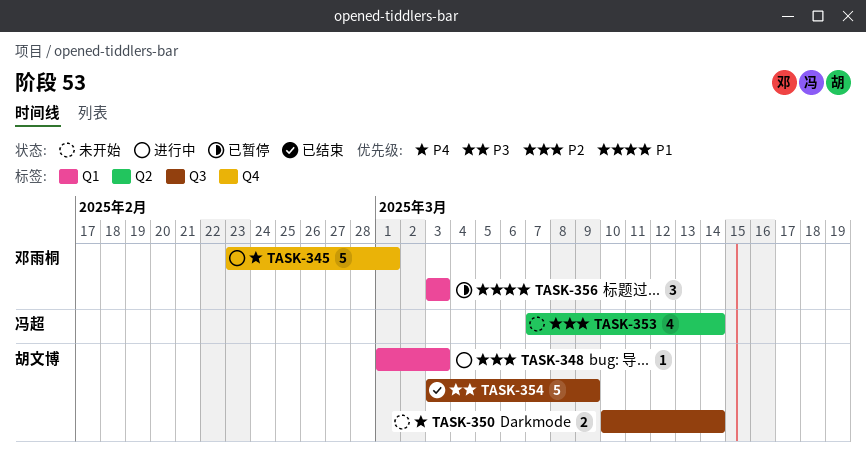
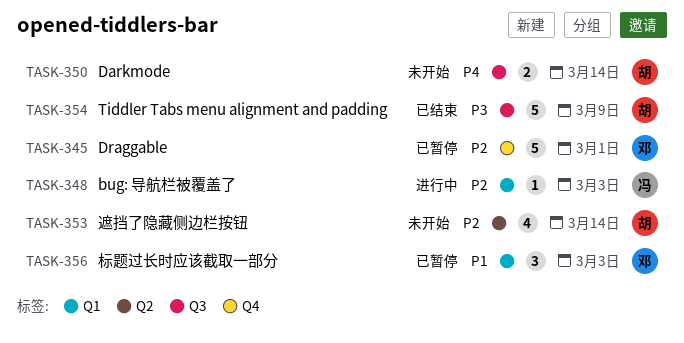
TASK-345, status: 进行中 -> 已暂停
TASK-345, priority: P4 -> P2
TASK-348, owner: 胡文博 -> 冯超
TASK-353, owner: 冯超 -> 胡文博

